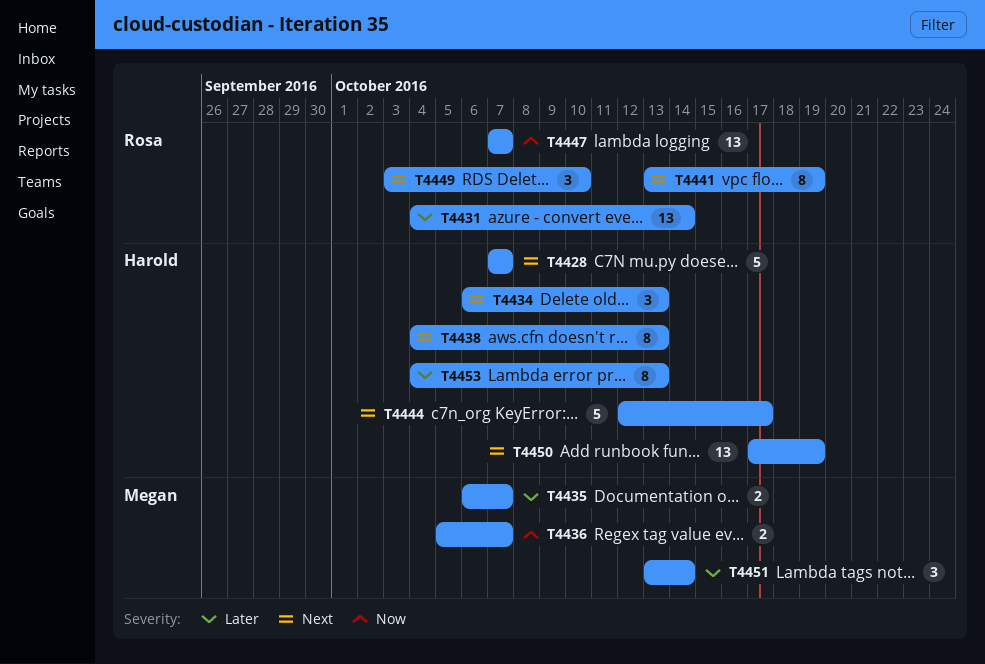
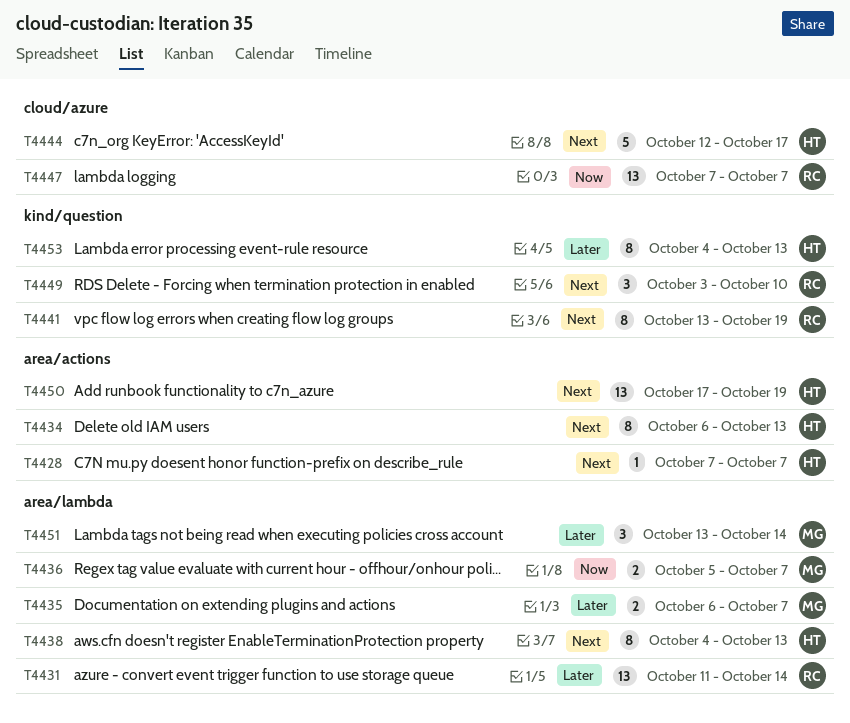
T4428, estimate: 5 -> 1
T4431, start: Oct 4 -> Oct 11
T4434, estimate: 3 -> 8

